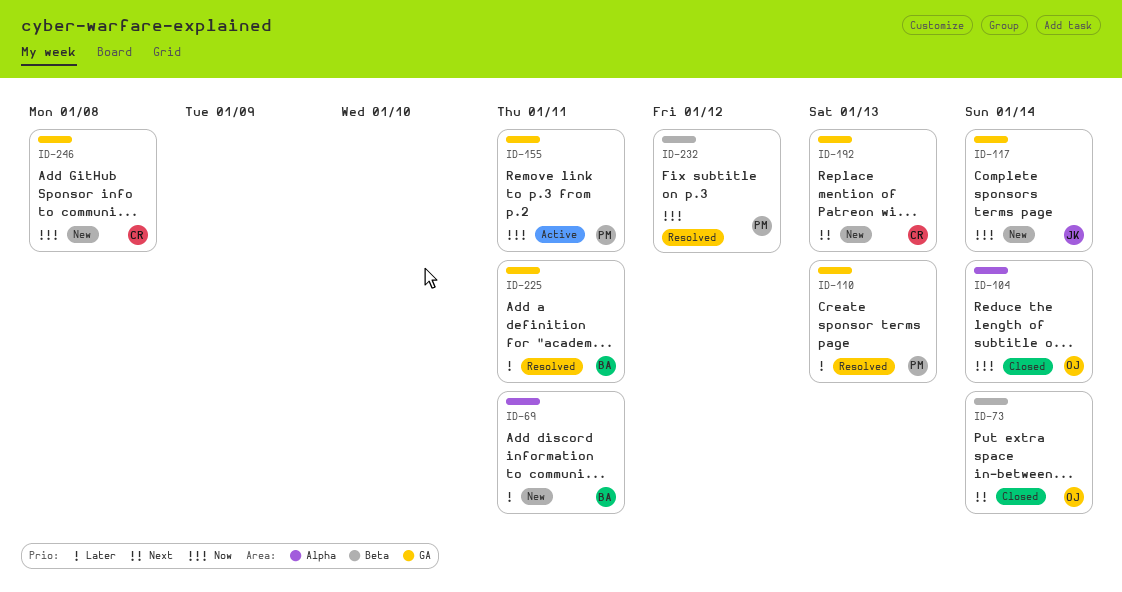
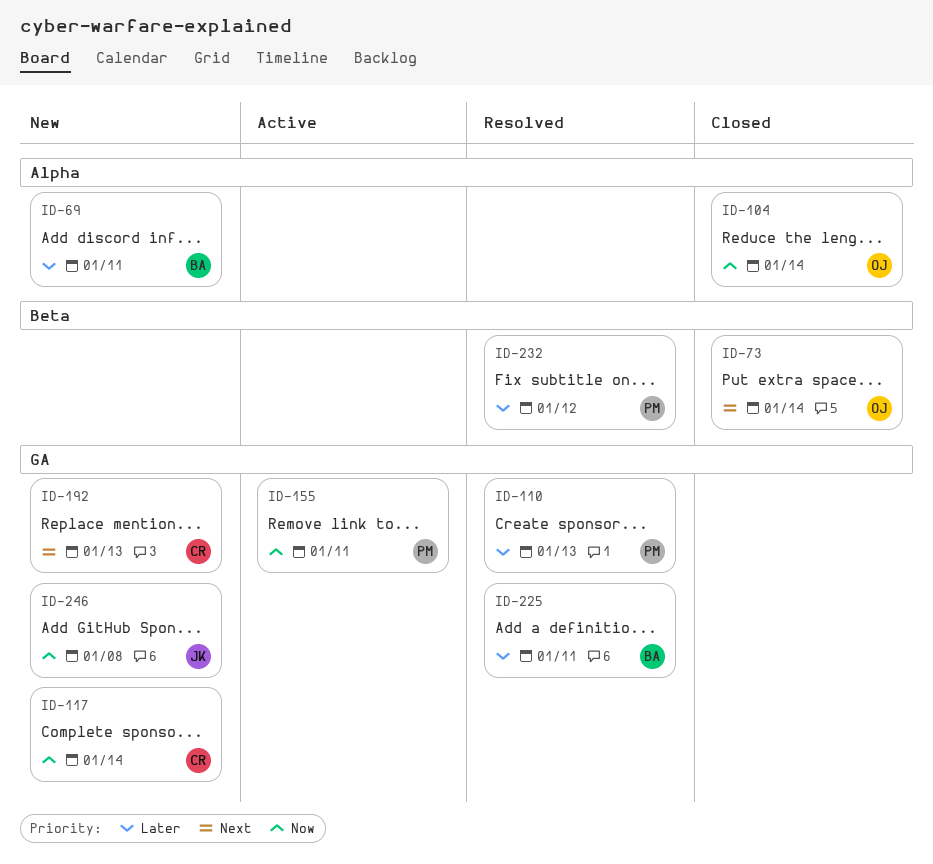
ID-117, owner: JK -> CR
ID-232, priority: Now -> Later
ID-246, owner: CR -> JK

